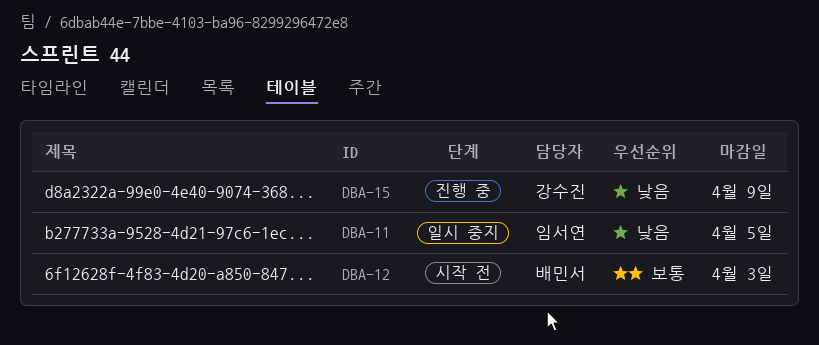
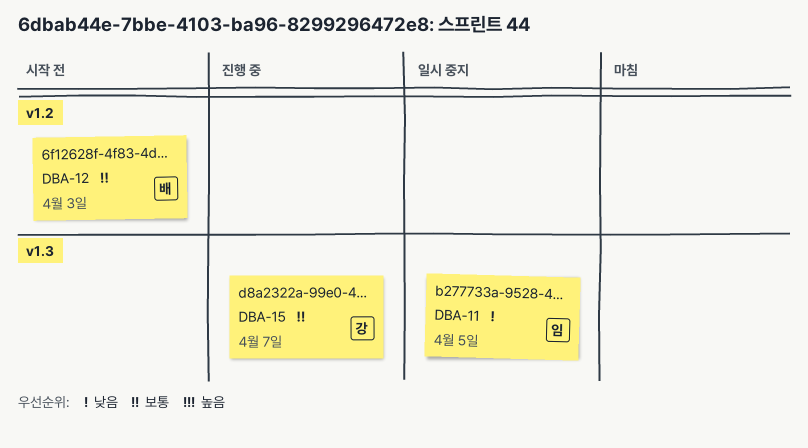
DBA-15, priority: 낮음 -> 보통
DBA-15, due: Apr 9 -> Apr 7

